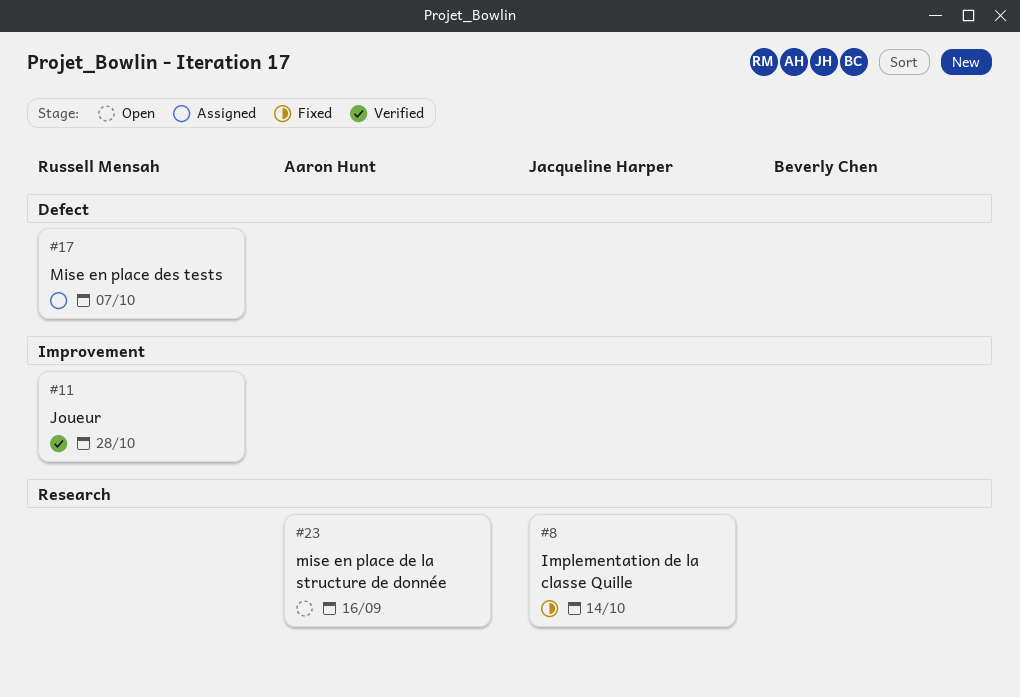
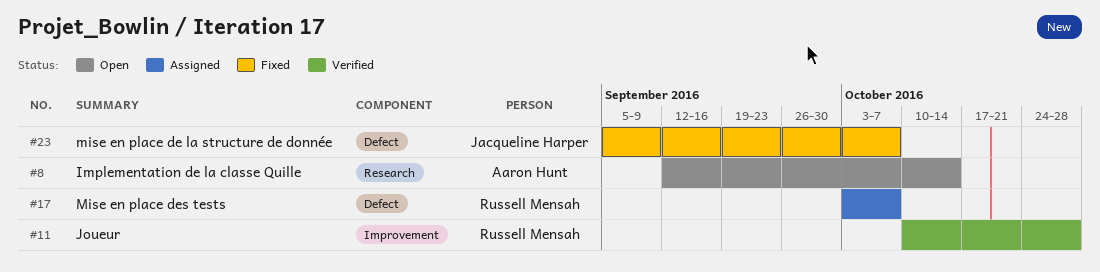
#8, status: Fixed -> Open
#8, owner: Jacqueline Harper -> Aaron Hunt
#23, status: Open -> Fixed
#23, owner: Aaron Hunt -> Jacqueline Harper
#23, label: Research -> Defect
#23, due: Sep 16 -> Oct 7

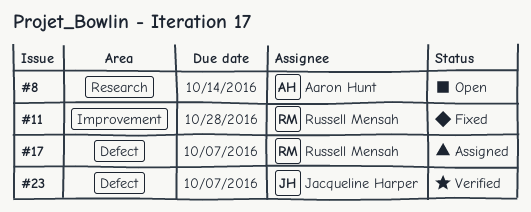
#11, status: Verified -> Fixed
#23, status: Fixed -> Verified

